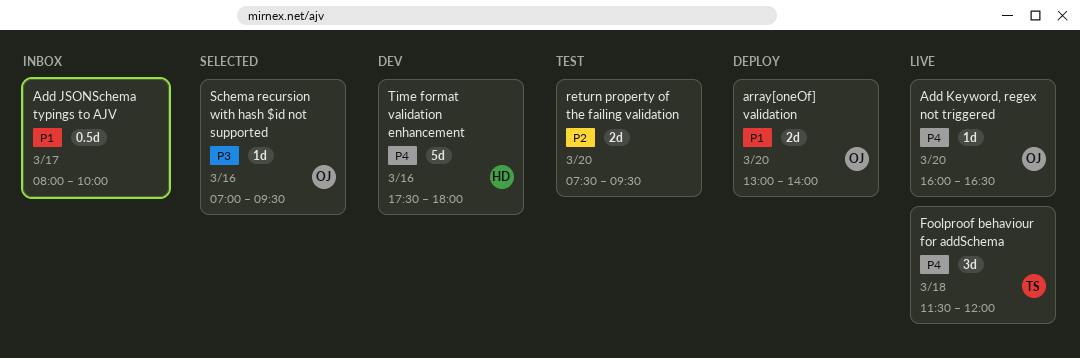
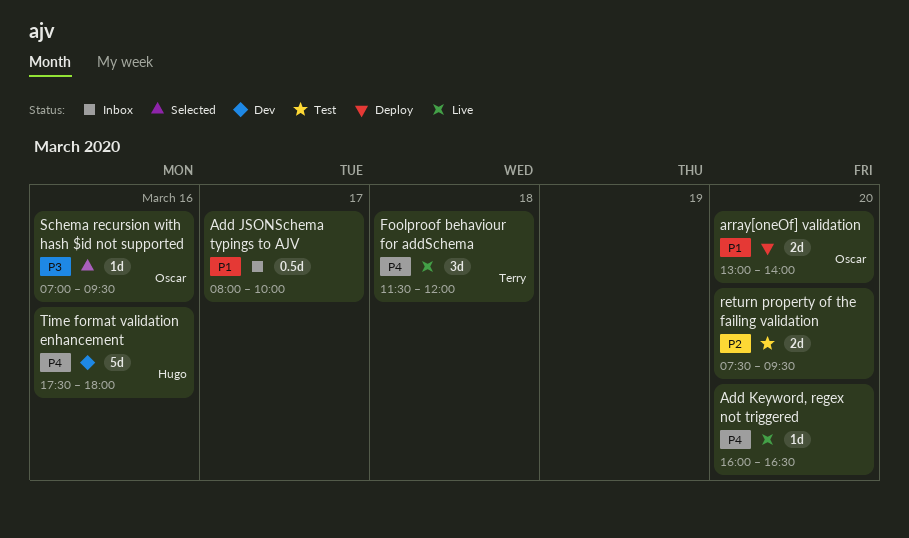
Add Keyword, regex not triggered, owner: Oscar -> none

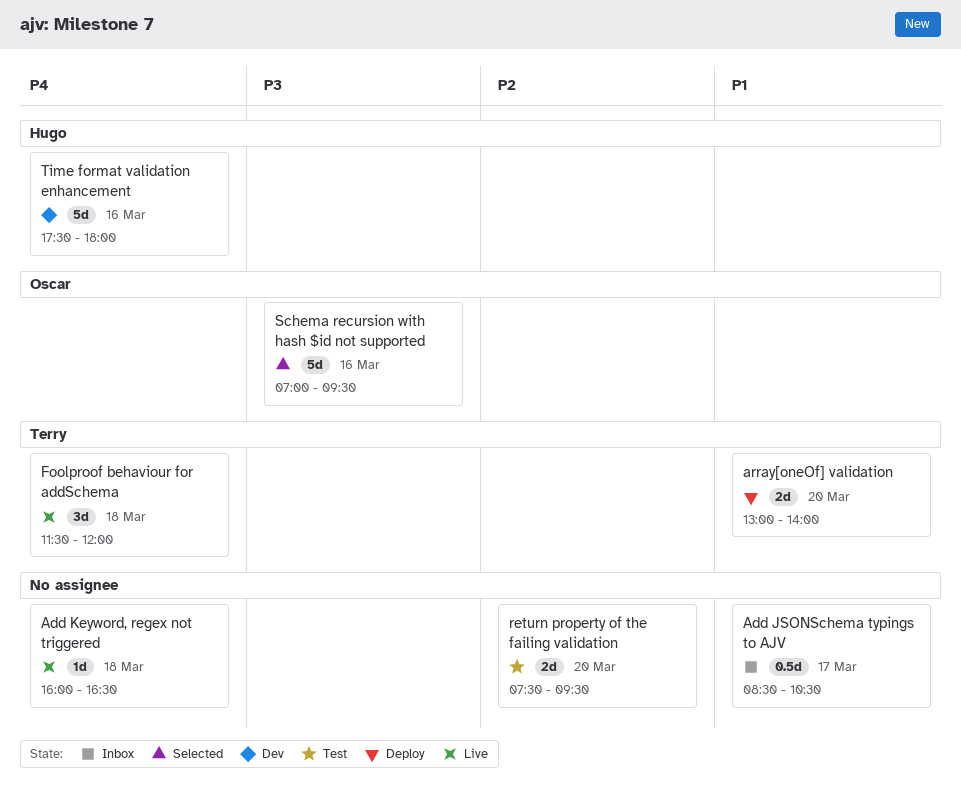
Add JSONSchema typings to AJV, begins: 08:00 -> 08:30
Add JSONSchema typings to AJV, ends: 10:00 -> 10:30
Add Keyword, regex not triggered, day: Mar 20 -> Mar 18
array[oneOf] validation, owner: Oscar -> Terry
Schema recursion with hash $id not supported, estimate: 1d -> 5d

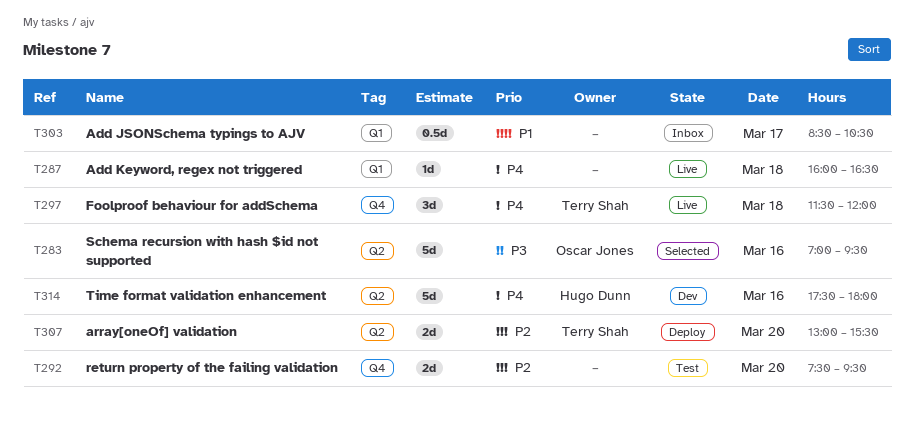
array[oneOf] validation, priority: P1 -> P2
array[oneOf] validation, ends: 14:00 -> 15:30

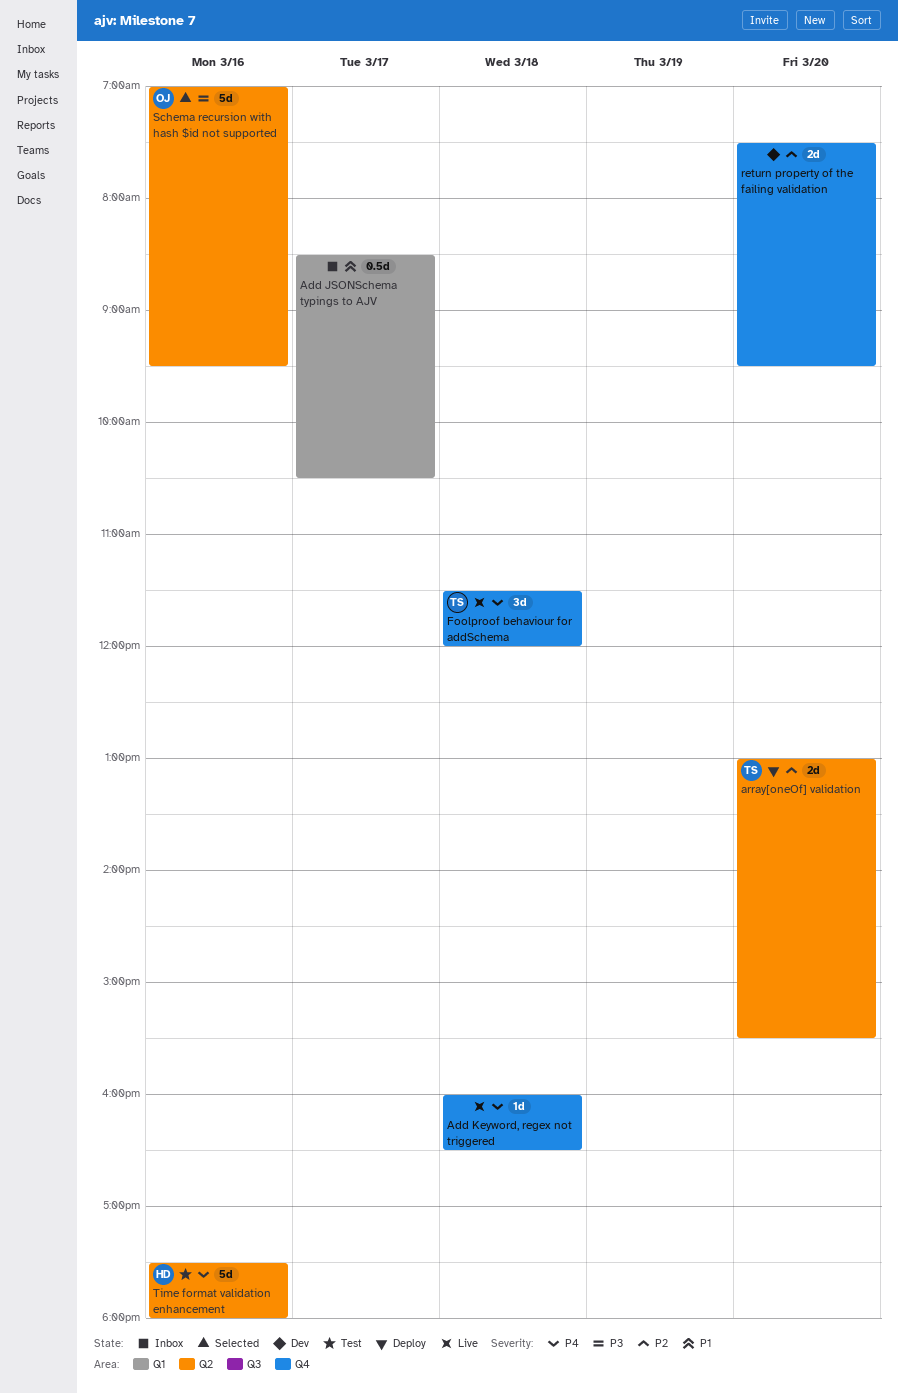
Add Keyword, regex not triggered, label: Q1 -> Q4
return property of the failing validation, status: Test -> Dev
Time format validation enhancement, status: Dev -> Test

